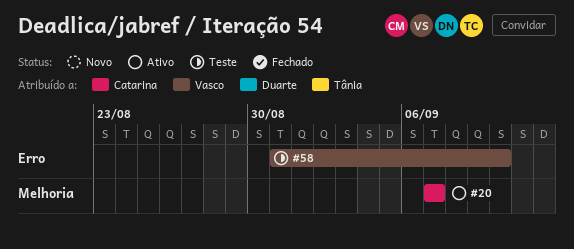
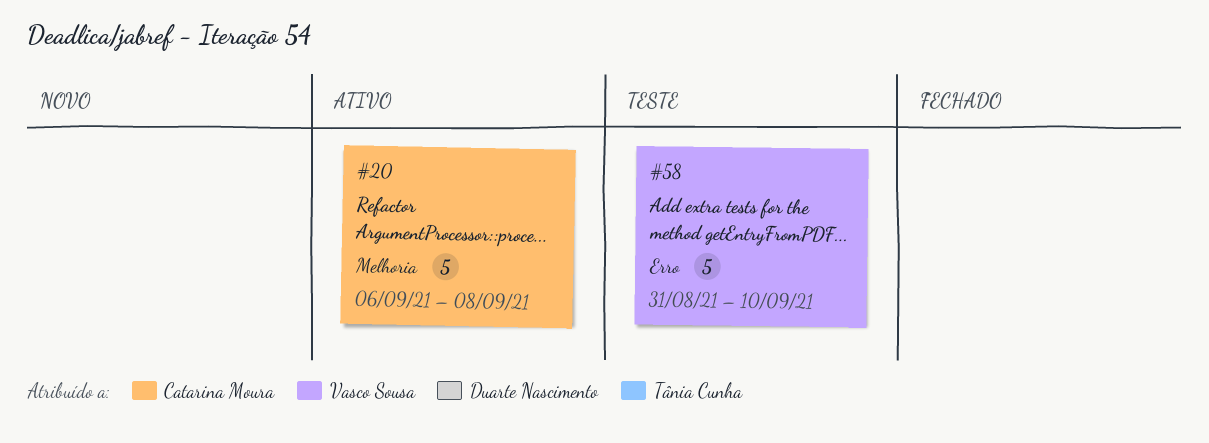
#20, start: Sep 7 -> Sep 6
#20, due: Sep 7 -> Sep 8

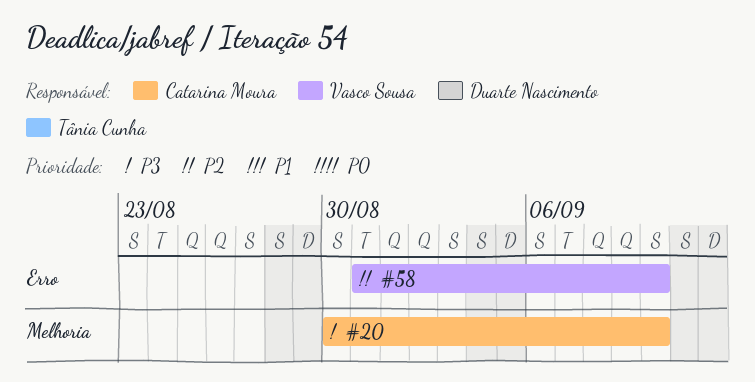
#20, start: Sep 6 -> Aug 30
#20, due: Sep 8 -> Sep 10

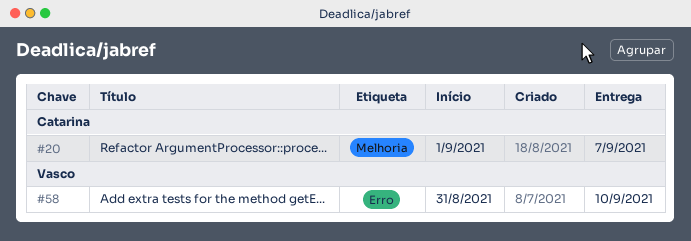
#20, start: Aug 30 -> Sep 1
#20, due: Sep 10 -> Sep 7

